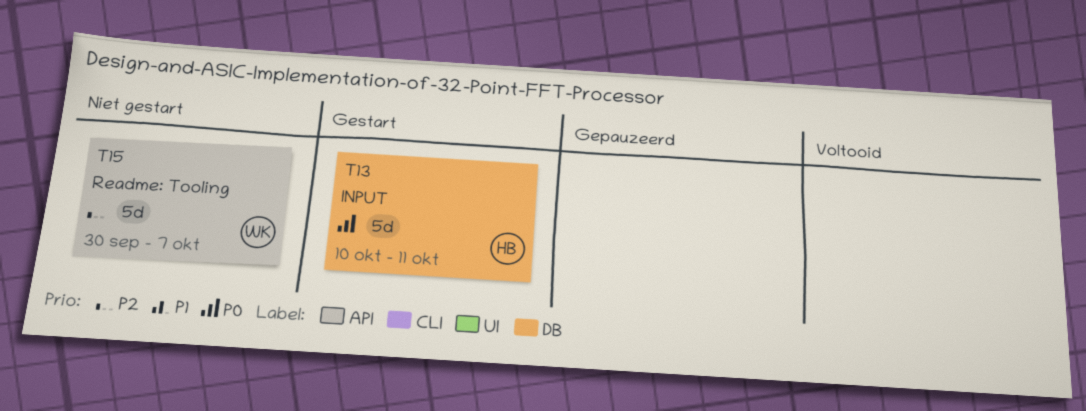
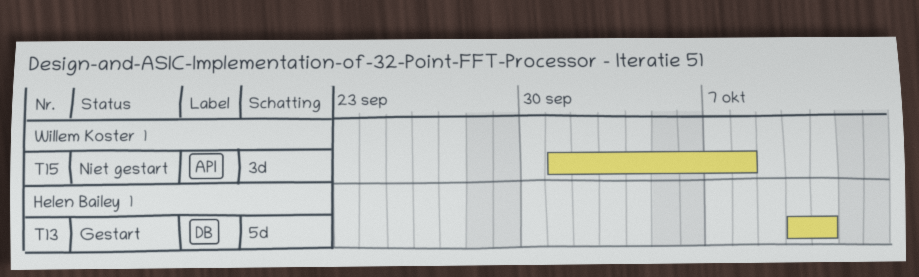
T15, estimate: 5d -> 3d
T15, start: Sep 30 -> Oct 1
T15, due: Oct 7 -> Oct 8

